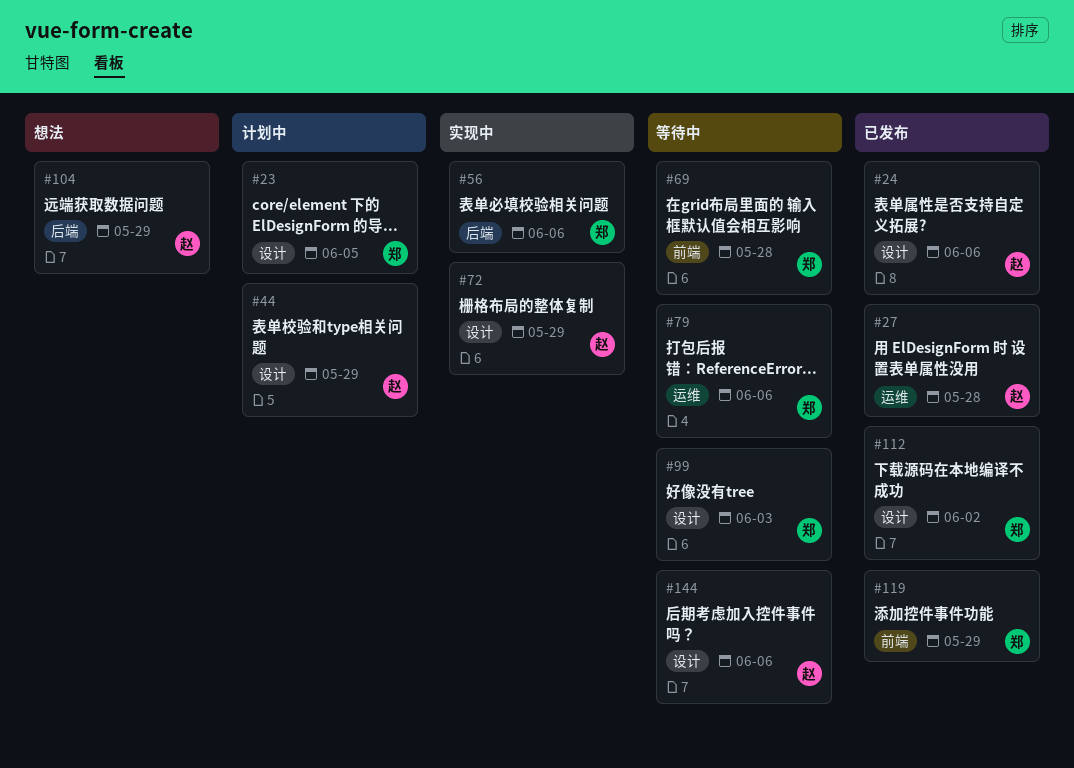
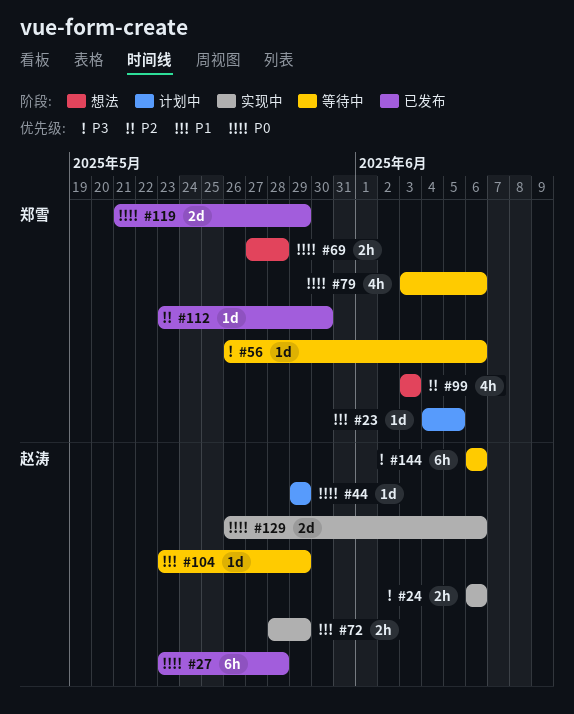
#24, status: 已发布 -> 实现中
#56, status: 实现中 -> 等待中
#69, status: 等待中 -> 想法
#99, status: 等待中 -> 想法
#104, status: 想法 -> 等待中
#112, due: Jun 2 -> May 30
#129: none -> present

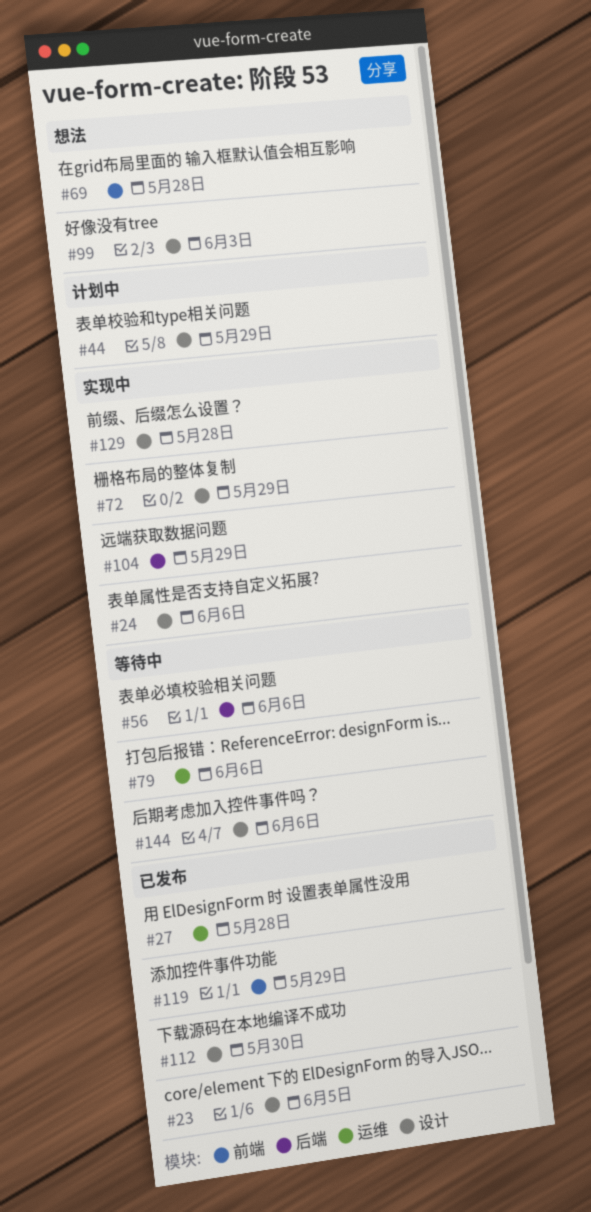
#23, status: 计划中 -> 已发布
#104, status: 等待中 -> 实现中
#129, due: Jun 6 -> May 28

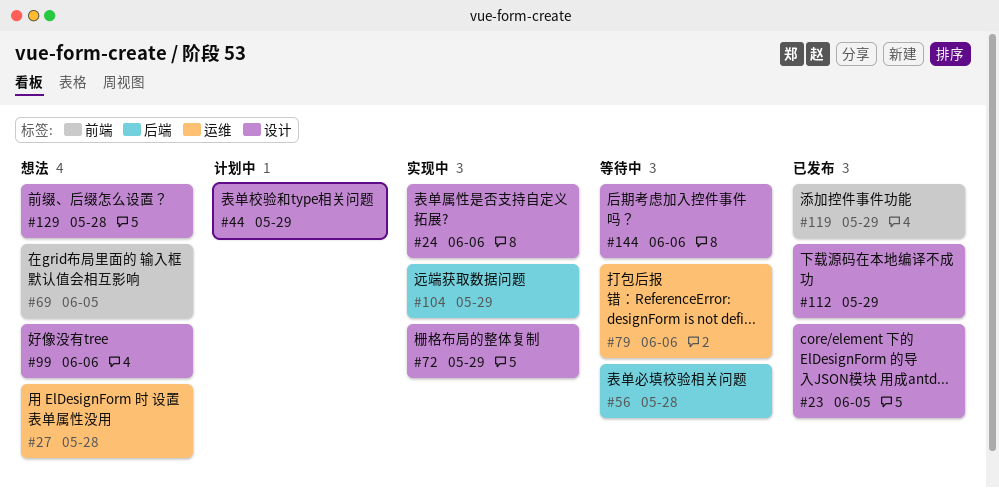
#27, status: 已发布 -> 想法
#56, due: Jun 6 -> May 28
#69, due: May 28 -> Jun 5
#99, due: Jun 3 -> Jun 6
#112, due: May 30 -> May 29
#129, status: 实现中 -> 想法

